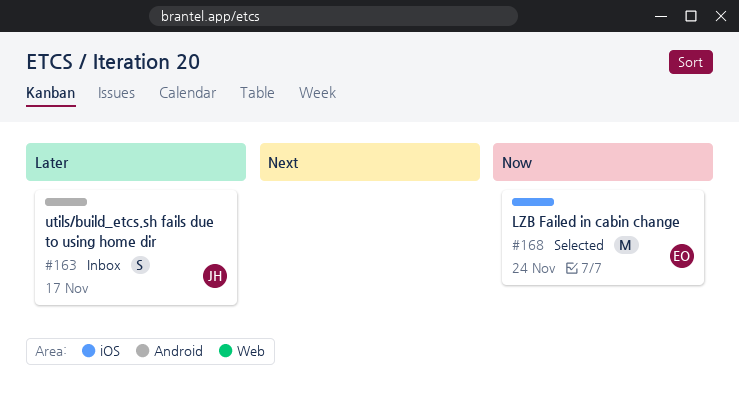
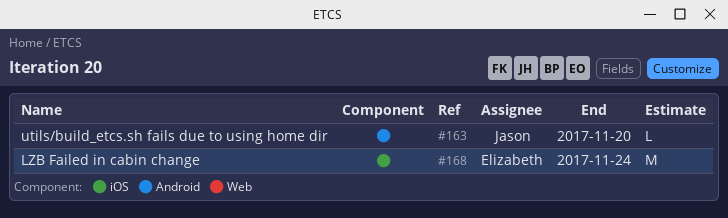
#163, estimate: S -> L
#163, due: Nov 17 -> Nov 20

